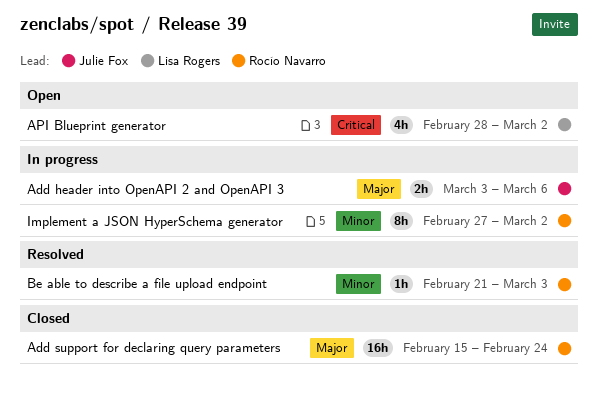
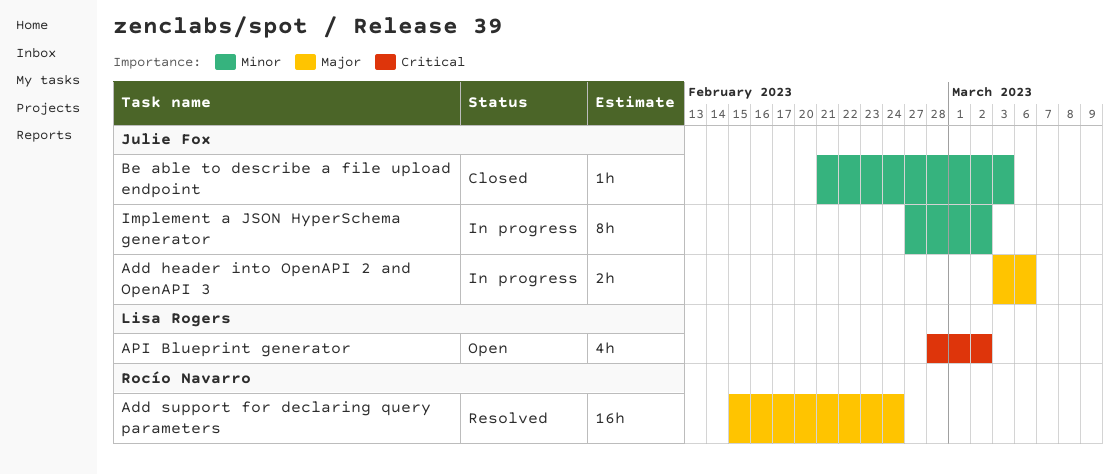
Add support for declaring query parameters, status: Closed -> Resolved
Be able to describe a file upload endpoint, status: Resolved -> Closed
Be able to describe a file upload endpoint, owner: Rocío Navarro -> Julie Fox
Implement a JSON HyperSchema generator, owner: Rocío Navarro -> Julie Fox

